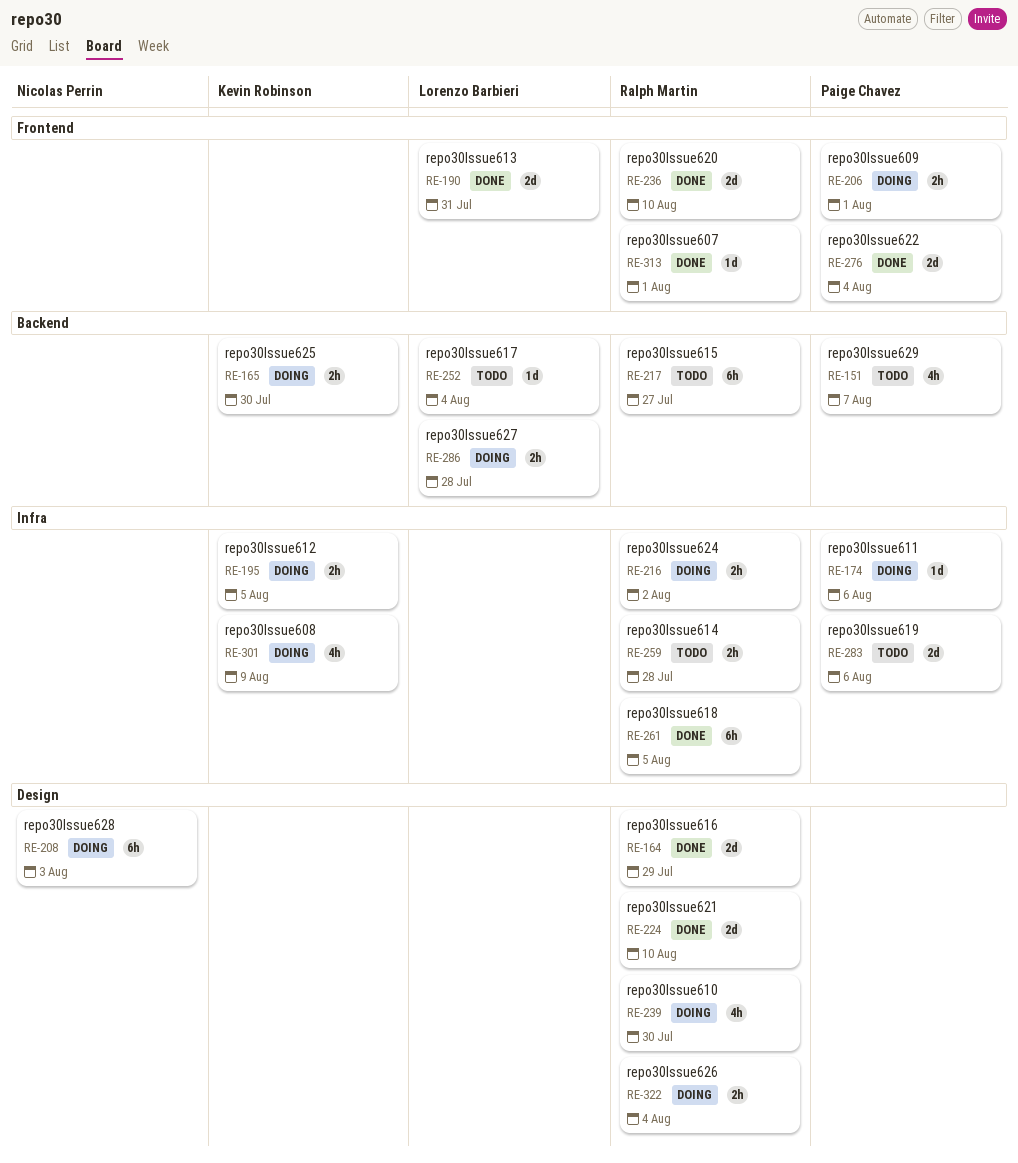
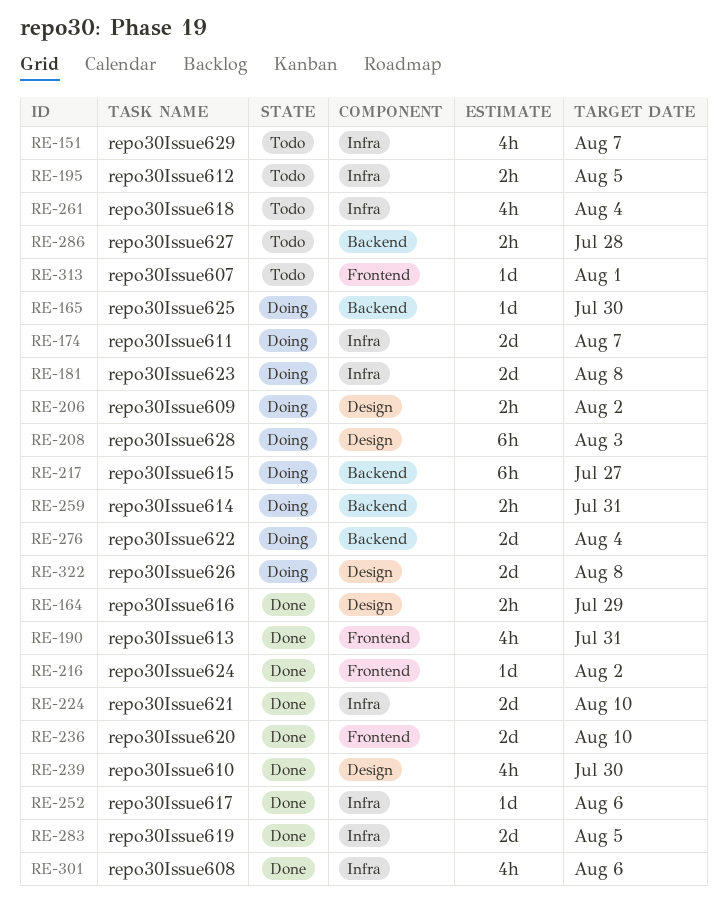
RE-151, label: Backend -> Infra
RE-164, estimate: 2d -> 2h
RE-165, estimate: 2h -> 1d
RE-174, estimate: 1d -> 2d
RE-174, due: Aug 6 -> Aug 7
RE-181: none -> present
RE-190, estimate: 2d -> 4h
RE-195, status: Doing -> Todo
RE-206, label: Frontend -> Design
RE-206, due: Aug 1 -> Aug 2
RE-216, status: Doing -> Done
RE-216, label: Infra -> Frontend
RE-216, estimate: 2h -> 1d
RE-217, status: Todo -> Doing
RE-224, label: Design -> Infra
RE-239, status: Doing -> Done
RE-252, status: Todo -> Done
RE-252, label: Backend -> Infra
RE-252, due: Aug 4 -> Aug 6
RE-259, status: Todo -> Doing
RE-259, label: Infra -> Backend
RE-259, due: Jul 28 -> Jul 31
RE-261, status: Done -> Todo
RE-261, estimate: 6h -> 4h
RE-261, due: Aug 5 -> Aug 4
RE-276, status: Done -> Doing
RE-276, label: Frontend -> Backend
RE-283, status: Todo -> Done
RE-283, due: Aug 6 -> Aug 5
RE-286, status: Doing -> Todo
RE-301, status: Doing -> Done
RE-301, due: Aug 9 -> Aug 6
RE-313, status: Done -> Todo
RE-322, estimate: 2h -> 2d
RE-322, due: Aug 4 -> Aug 8

